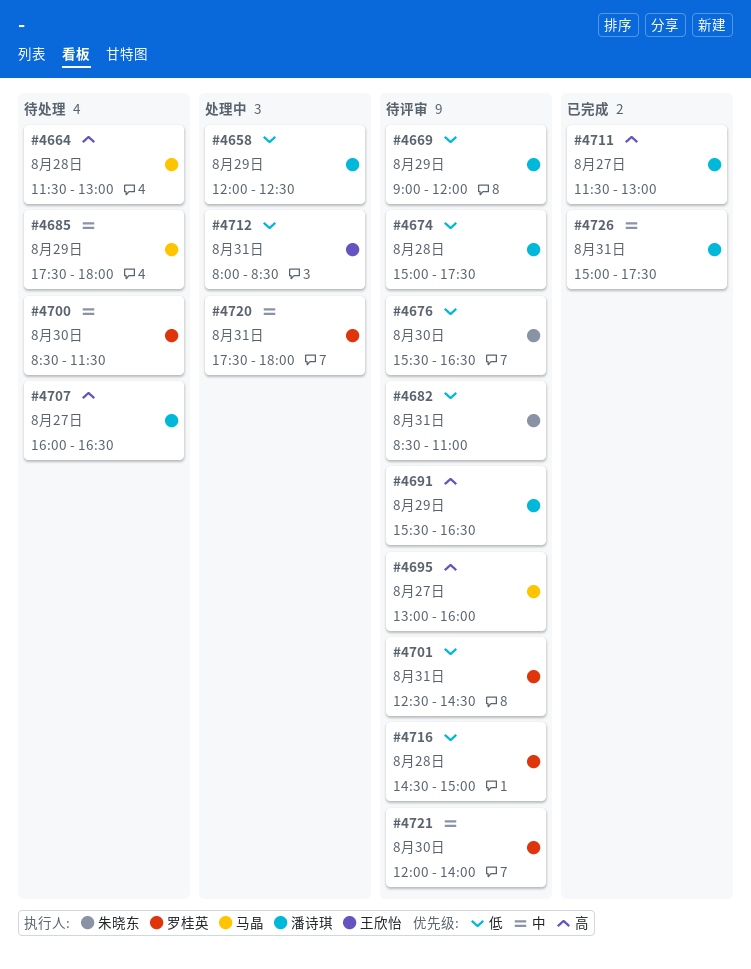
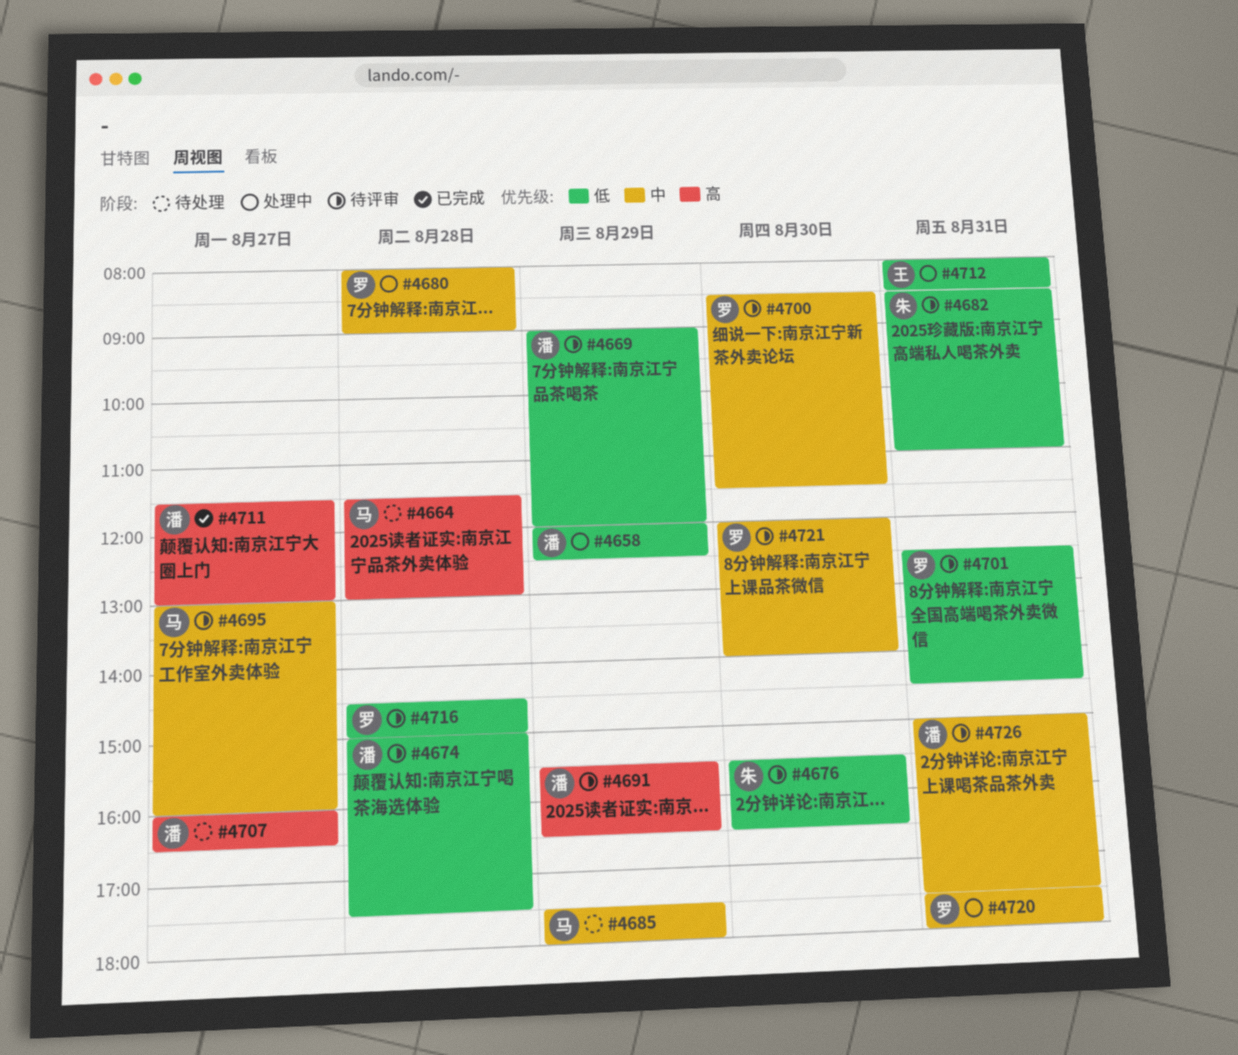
#4680: none -> present
#4695, priority: 高 -> 中
#4700, status: 待处理 -> 待评审
#4726, status: 已完成 -> 待评审

